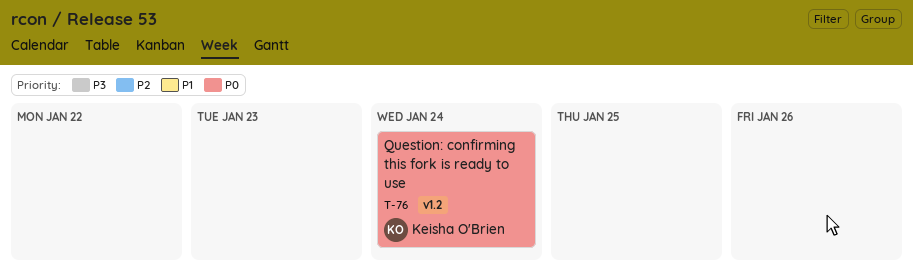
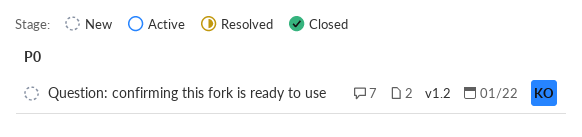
Question: confirming this fork is ready to use, due: Jan 24 -> Jan 22

